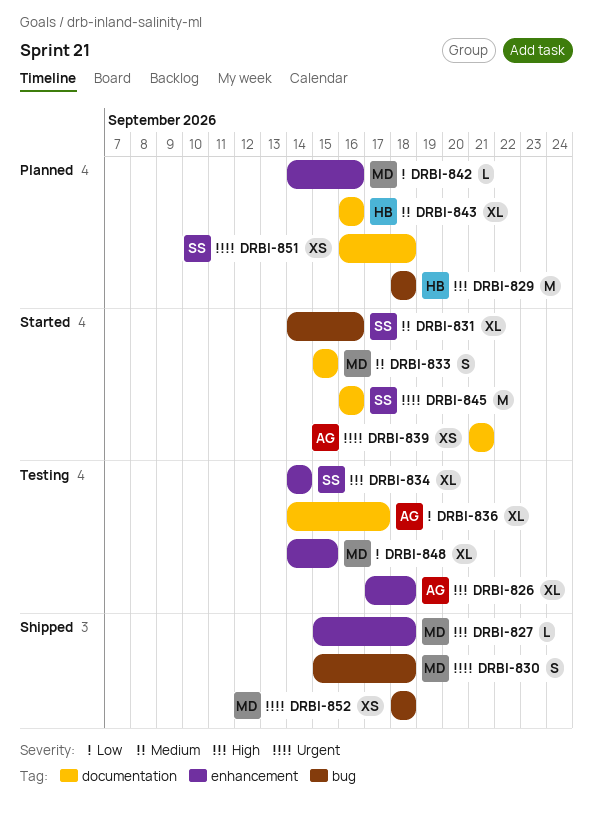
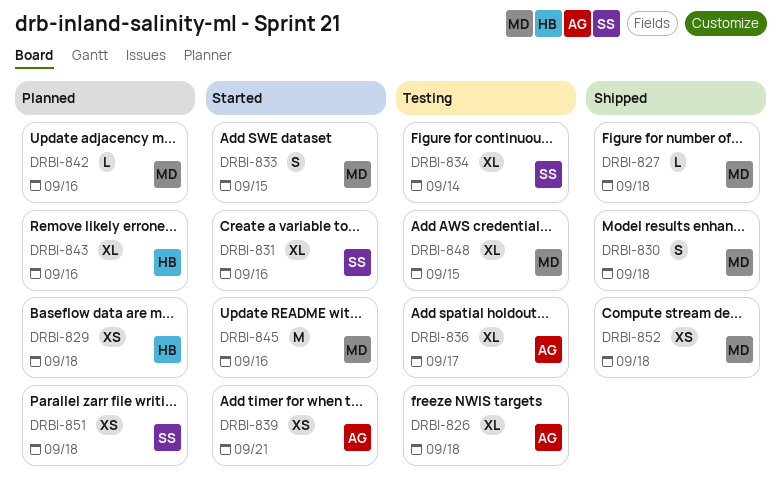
DRBI-829, estimate: M -> XS
DRBI-845, owner: SS -> MD

